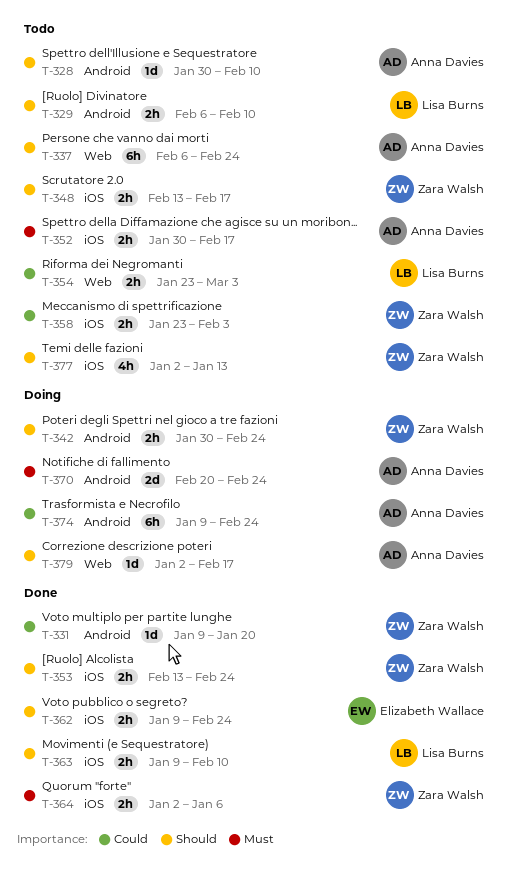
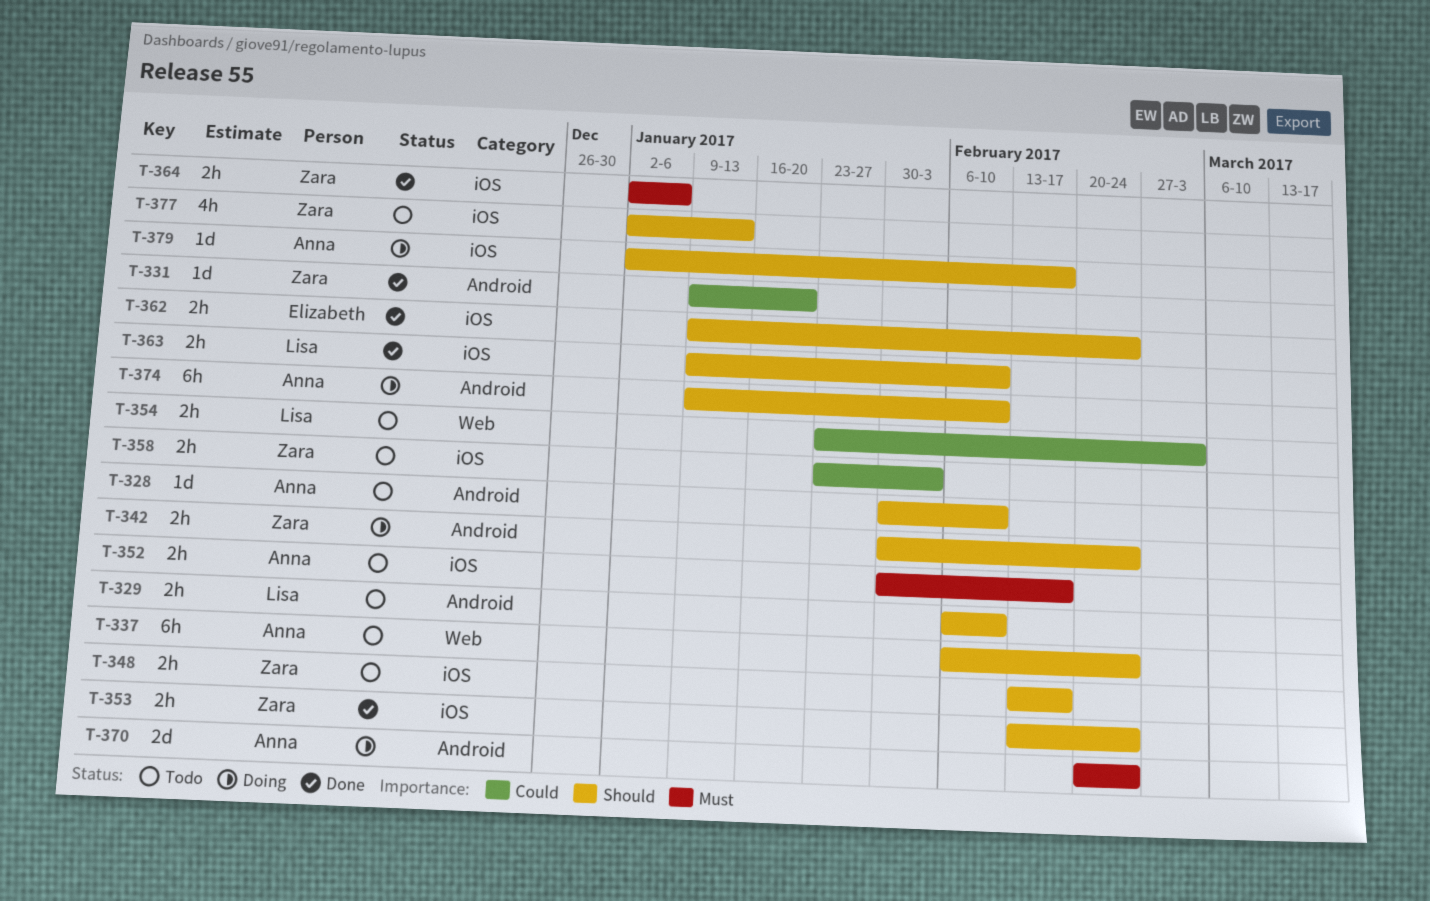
T-374, priority: Could -> Should
T-374, due: Feb 24 -> Feb 10
T-379, label: Web -> iOS

